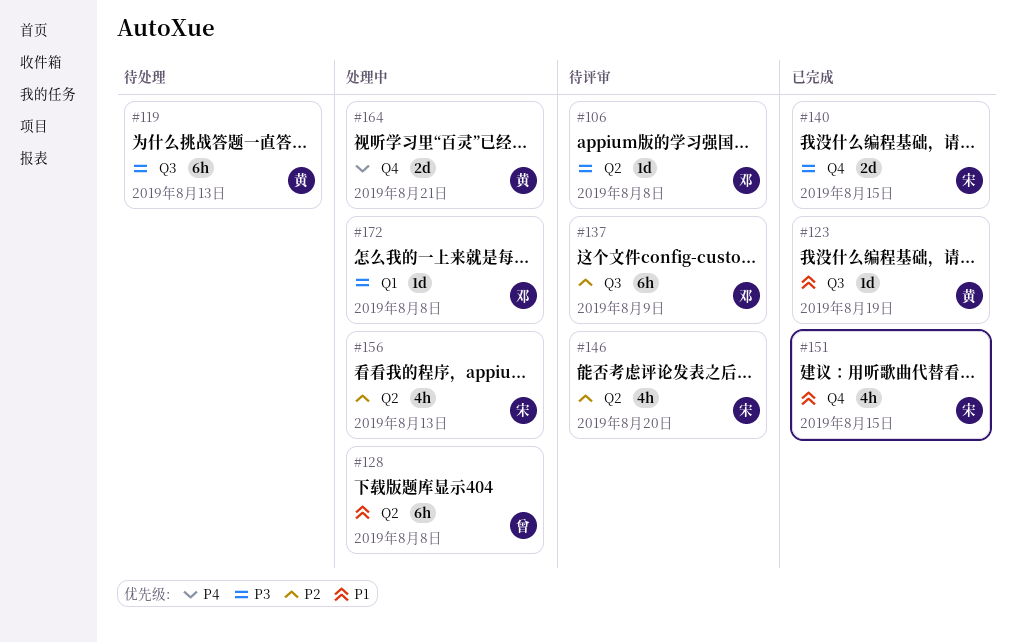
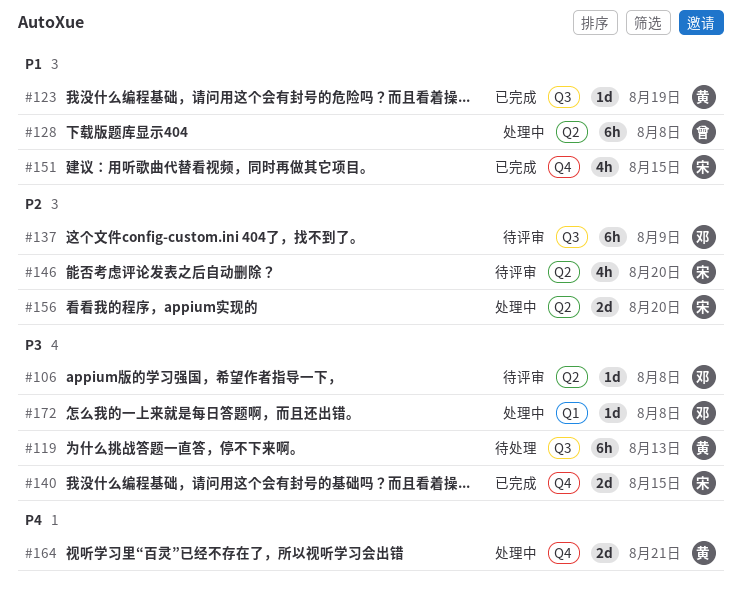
#156, estimate: 4h -> 2d
#156, due: Aug 13 -> Aug 20

